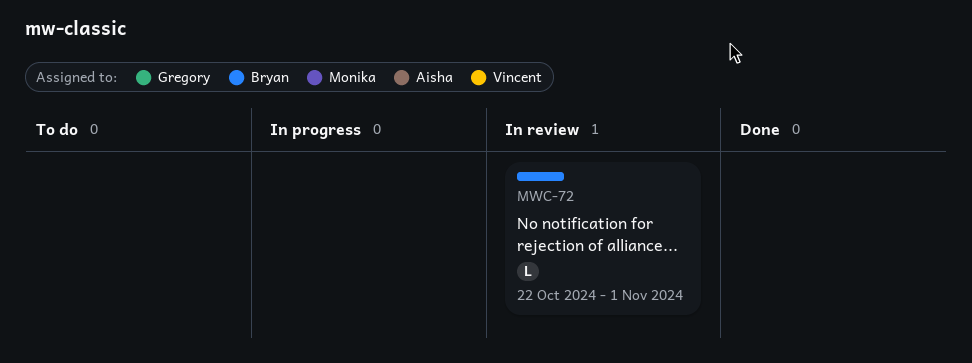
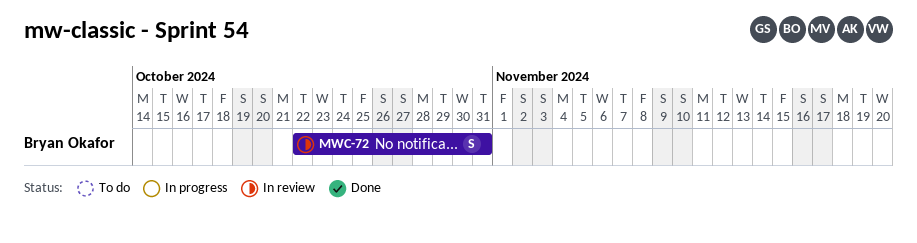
MWC-72, estimate: L -> S
MWC-72, due: Nov 1 -> Oct 31

